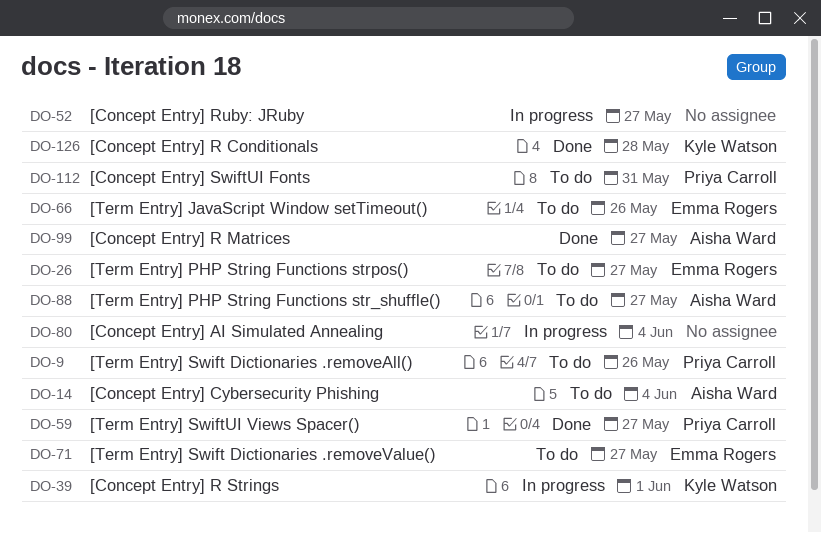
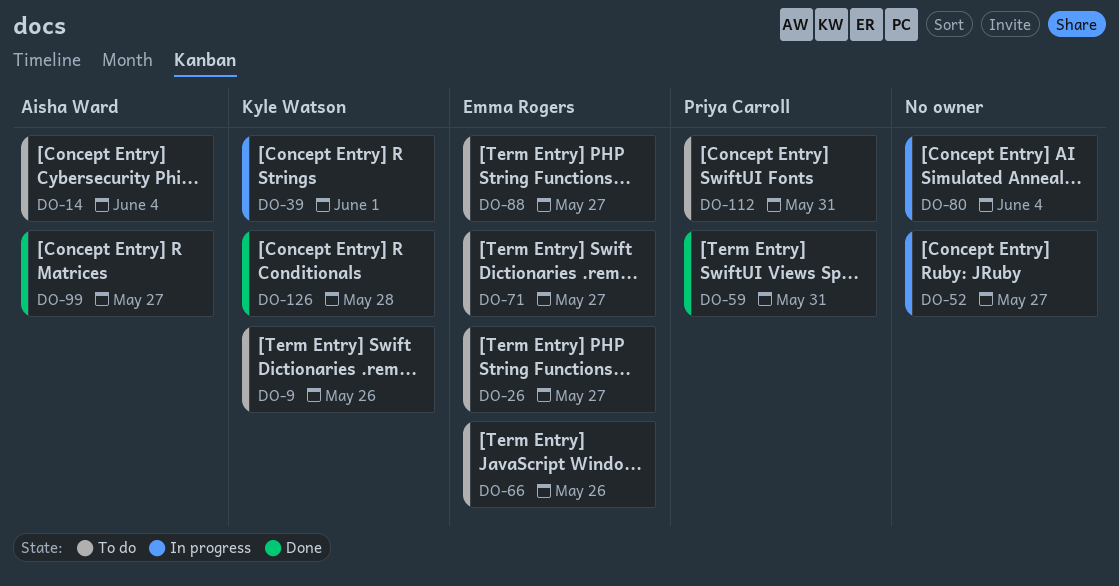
DO-9, owner: Priya Carroll -> Kyle Watson
DO-59, due: May 27 -> May 31
DO-88, owner: Aisha Ward -> Emma Rogers

